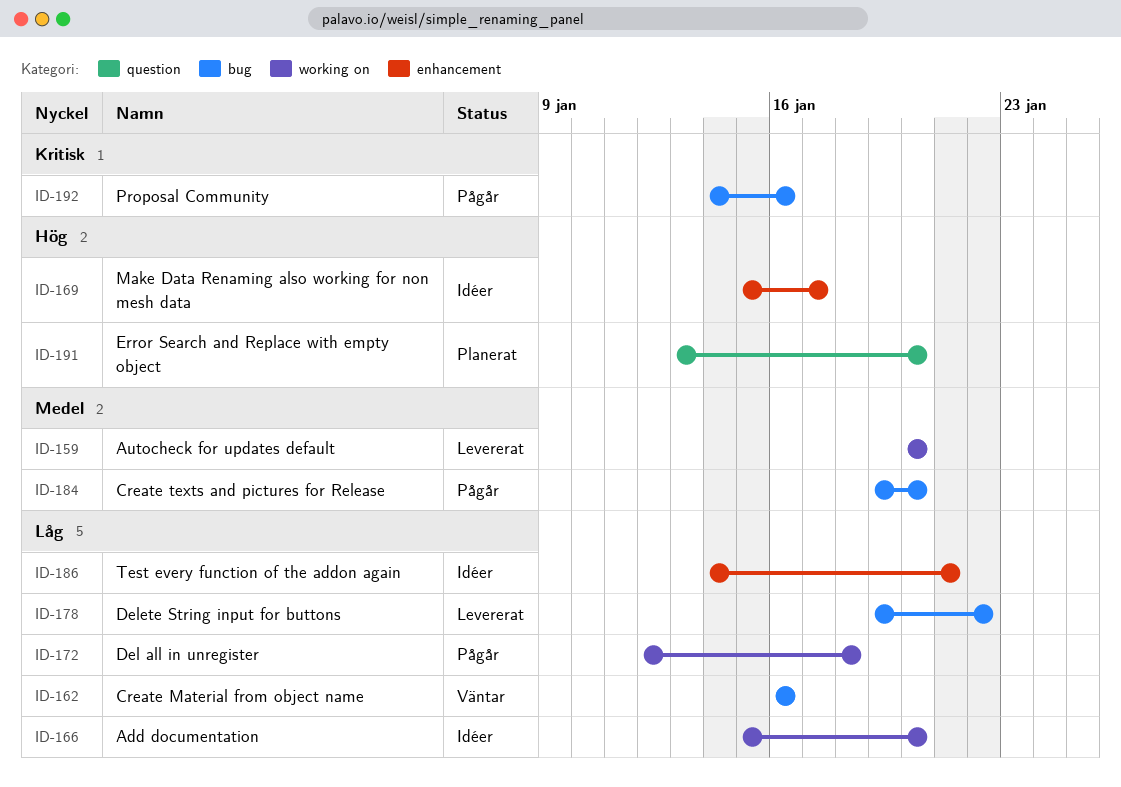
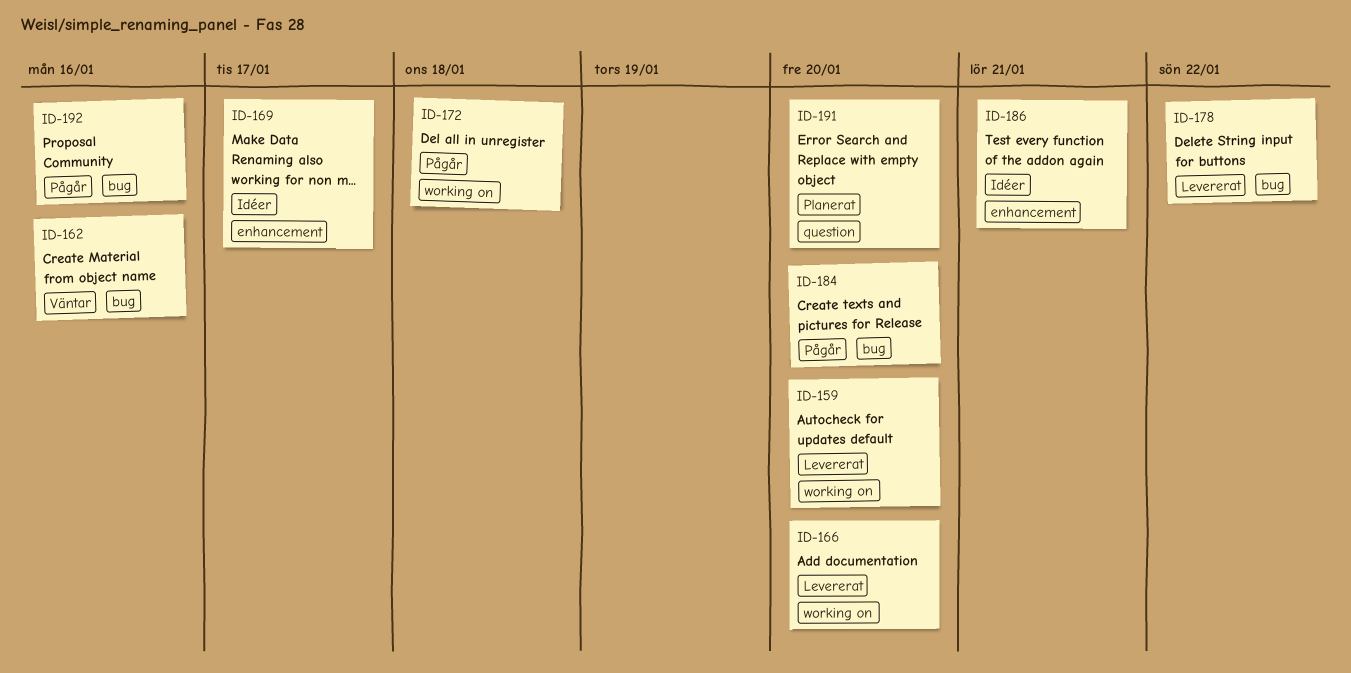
ID-166, status: Idéer -> Levererat

